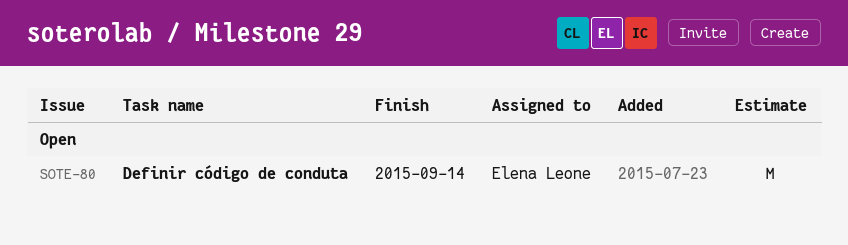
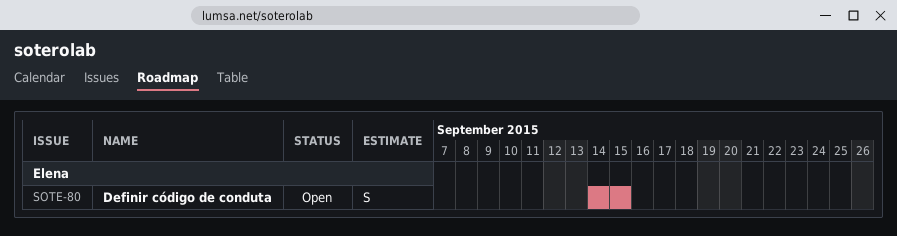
SOTE-80, estimate: M -> S
SOTE-80, due: Sep 14 -> Sep 15

